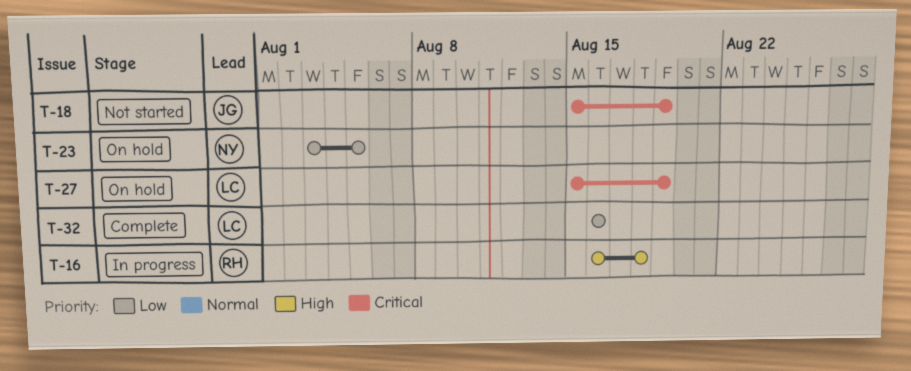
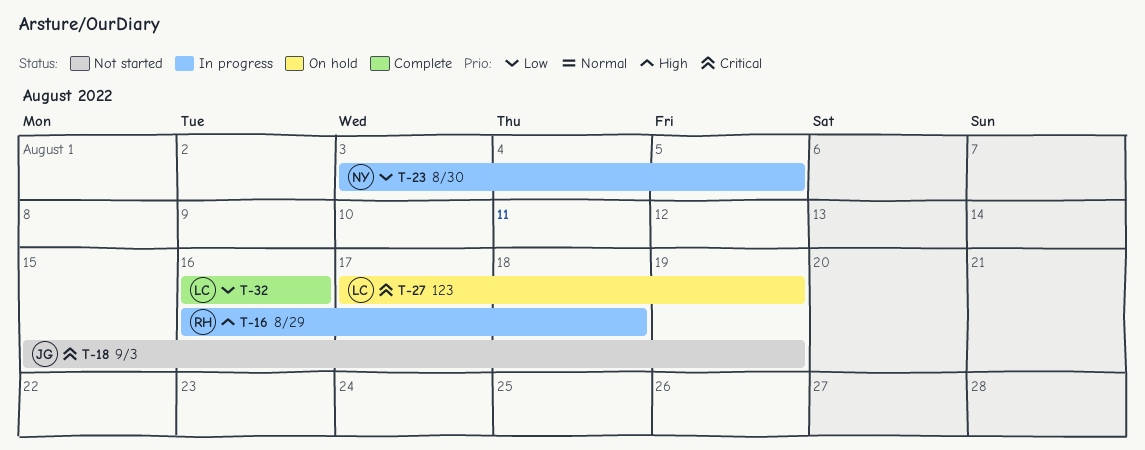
T-23, status: On hold -> In progress
T-27, start: Aug 15 -> Aug 17

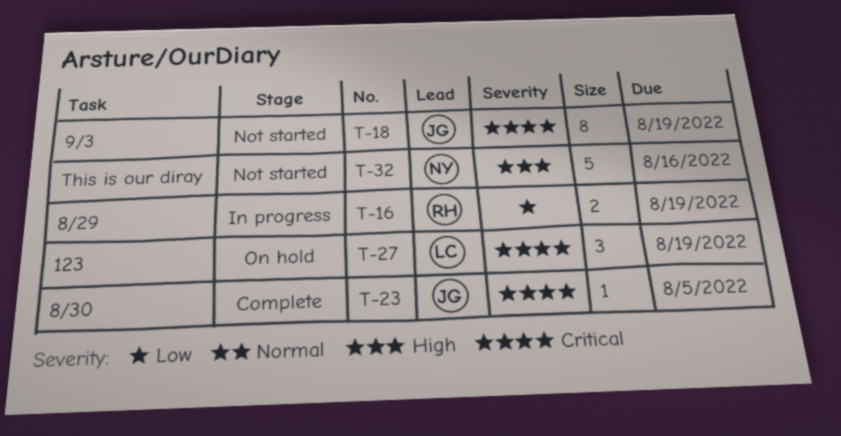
T-16, priority: High -> Low
T-16, due: Aug 18 -> Aug 19
T-23, status: In progress -> Complete
T-23, owner: NY -> JG
T-23, priority: Low -> Critical
T-32, status: Complete -> Not started
T-32, owner: LC -> NY
T-32, priority: Low -> High

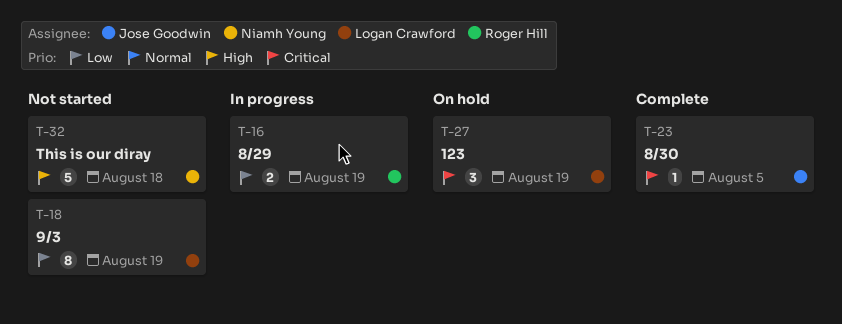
T-18, owner: Jose Goodwin -> Logan Crawford
T-18, priority: Critical -> Low
T-32, due: Aug 16 -> Aug 18

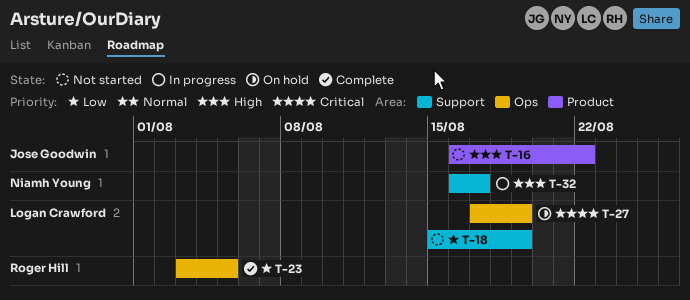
T-16, status: In progress -> Not started
T-16, owner: Roger Hill -> Jose Goodwin
T-16, priority: Low -> High
T-16, due: Aug 19 -> Aug 22
T-23, owner: Jose Goodwin -> Roger Hill
T-23, priority: Critical -> Low
T-32, status: Not started -> In progress
T-32, due: Aug 18 -> Aug 17

